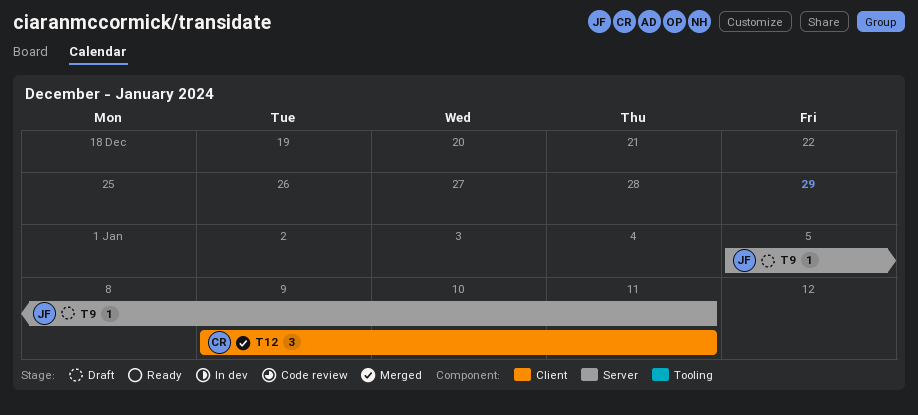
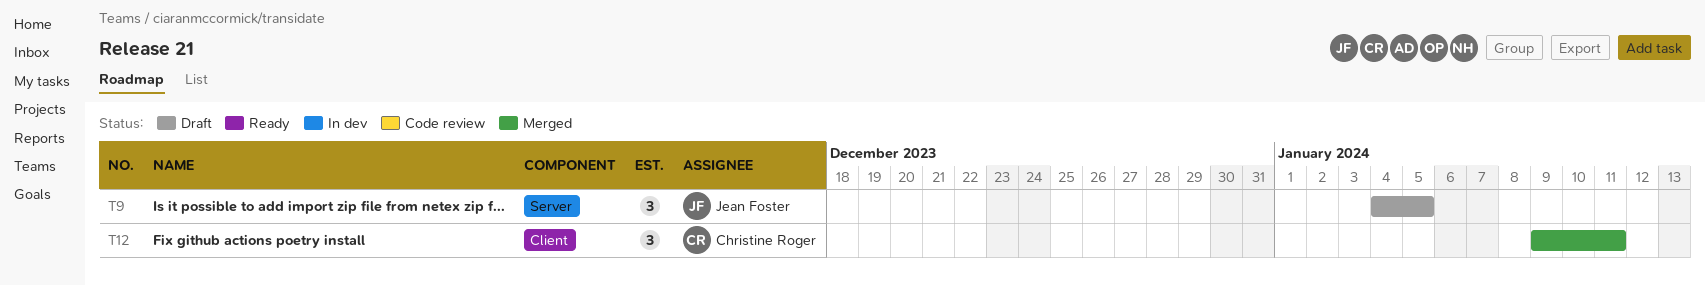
T9, estimate: 1 -> 3
T9, start: Jan 5 -> Jan 4
T9, due: Jan 11 -> Jan 5

